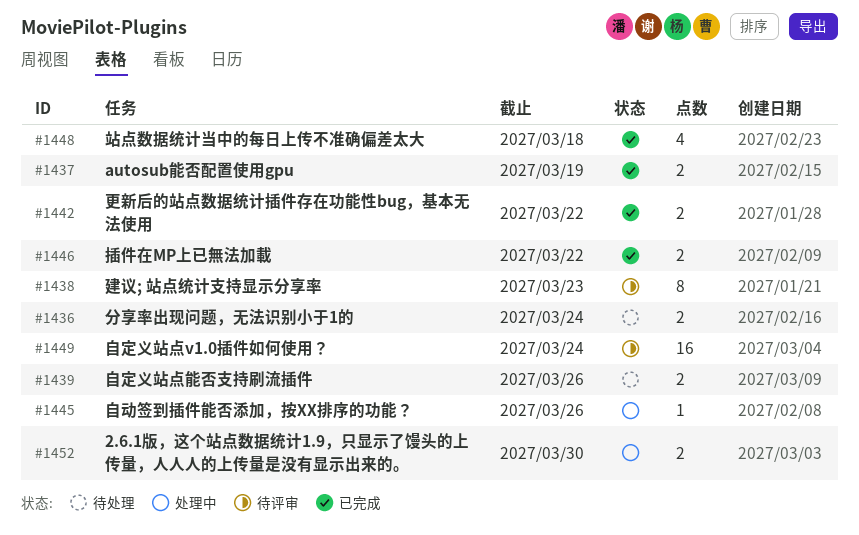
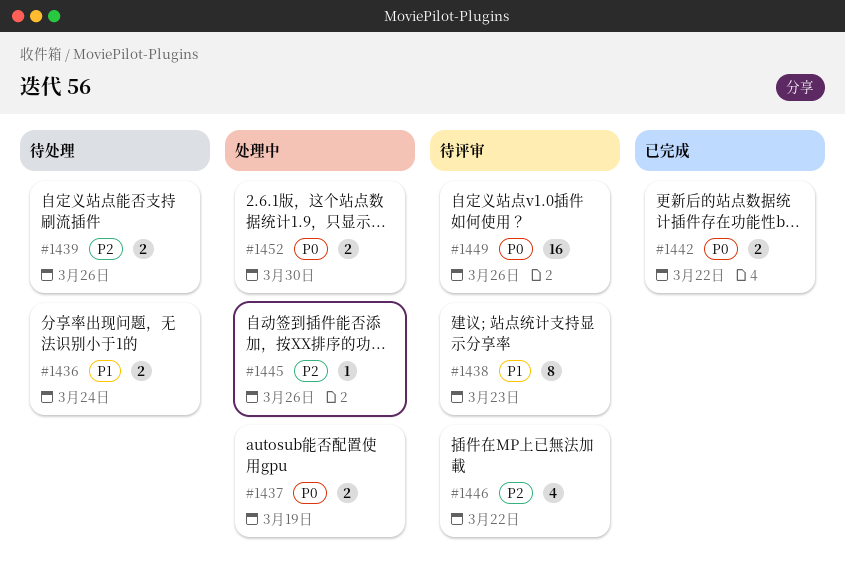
#1437, status: 已完成 -> 处理中
#1446, status: 已完成 -> 待评审
#1446, estimate: 2 -> 4
#1448: present -> none
#1449, due: Mar 24 -> Mar 26

